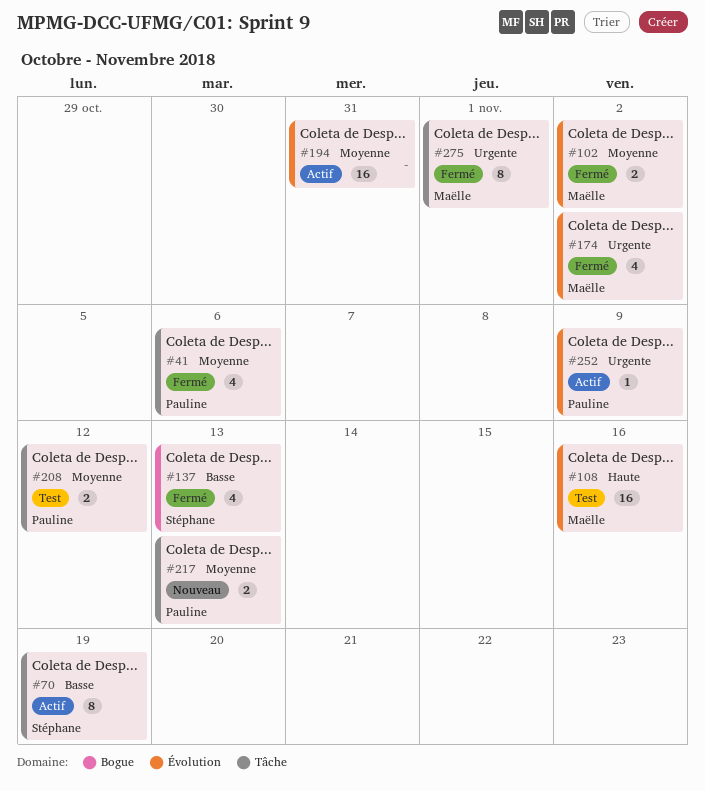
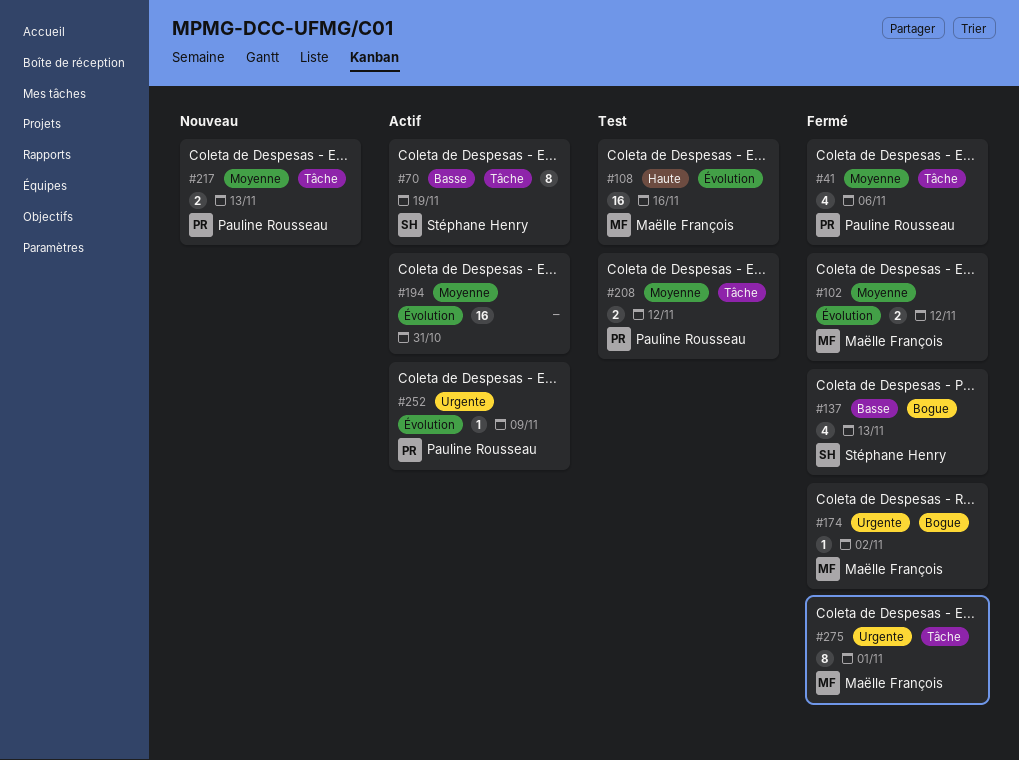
#102, due: Nov 2 -> Nov 12
#174, label: Évolution -> Bogue
#174, estimate: 4 -> 1

